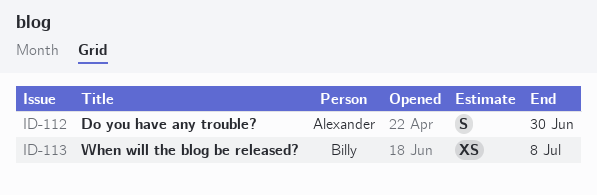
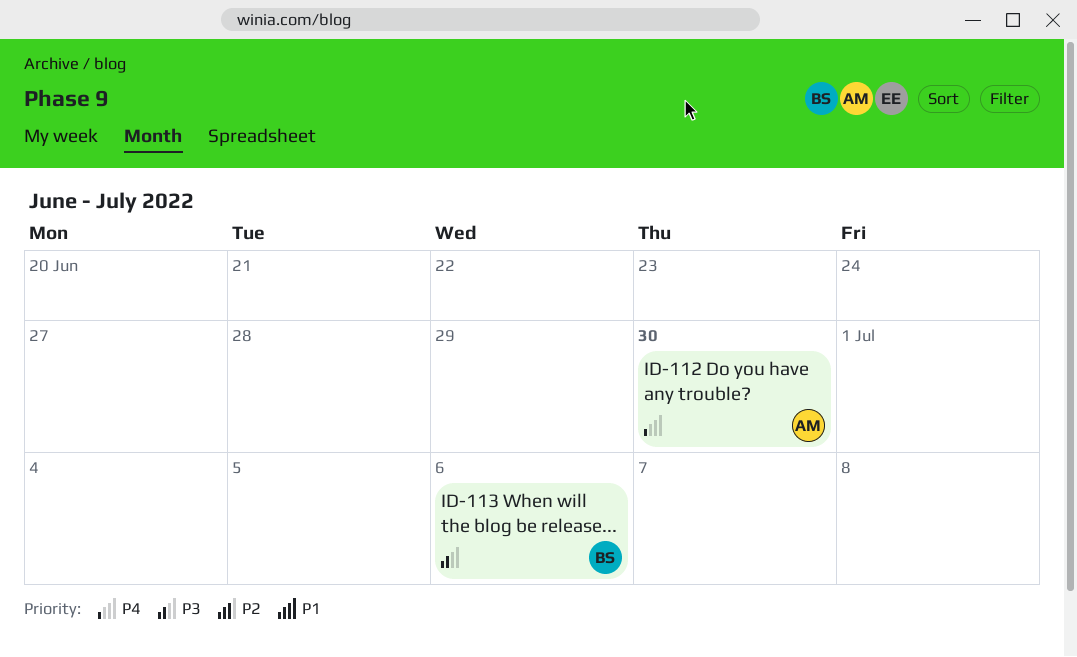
ID-113, due: Jul 8 -> Jul 6

